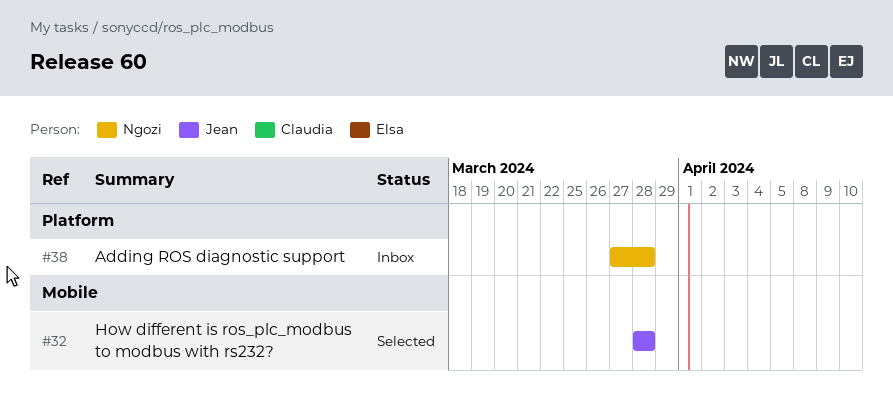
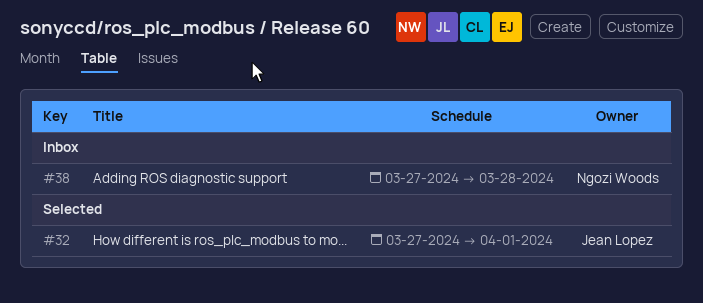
#32, start: Mar 28 -> Mar 27
#32, due: Mar 28 -> Apr 1

